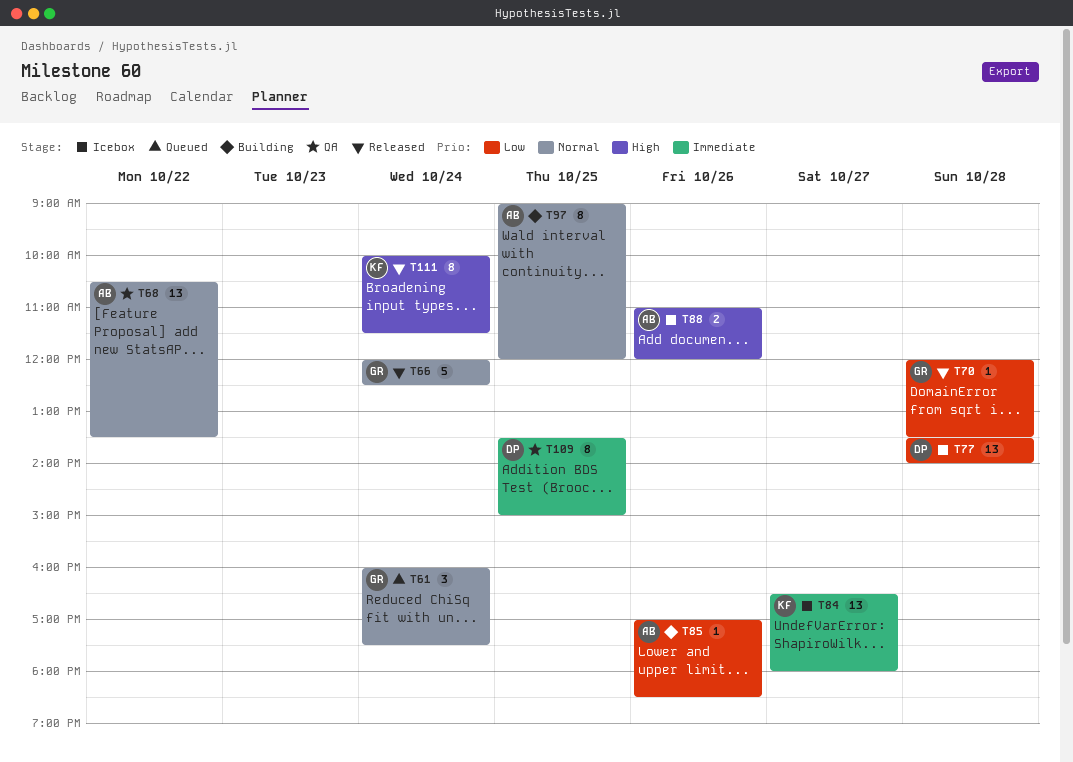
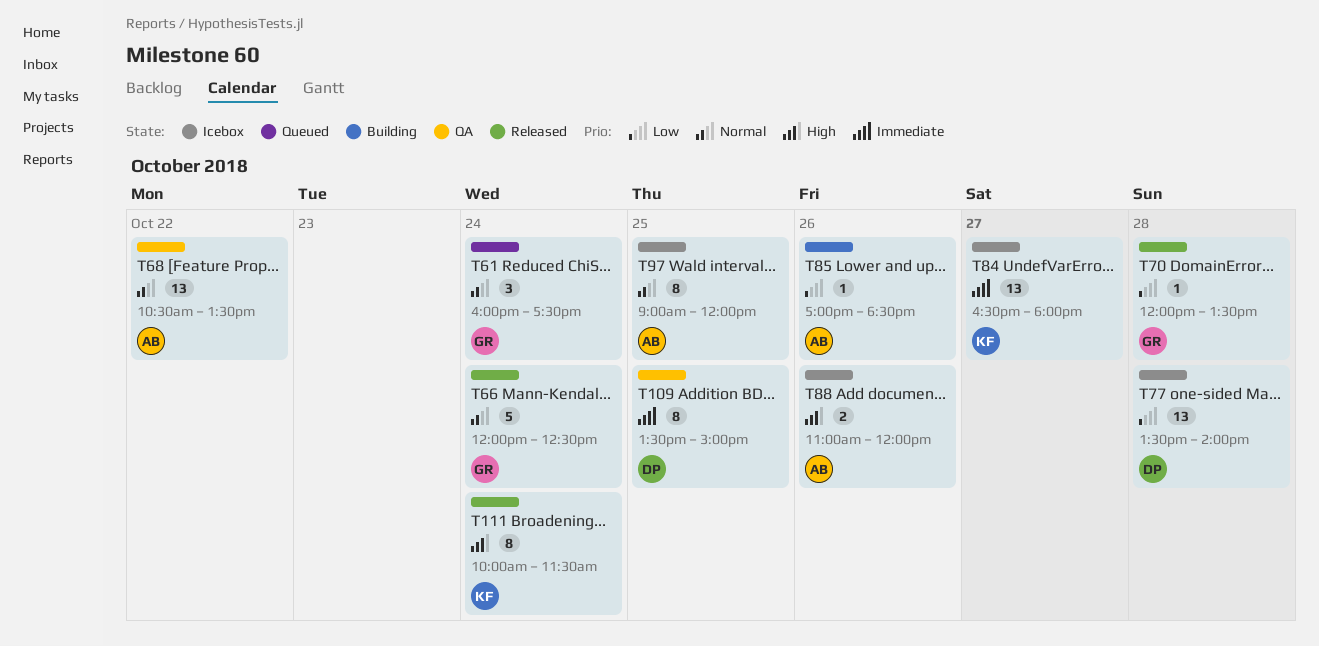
T97, status: Building -> Icebox

